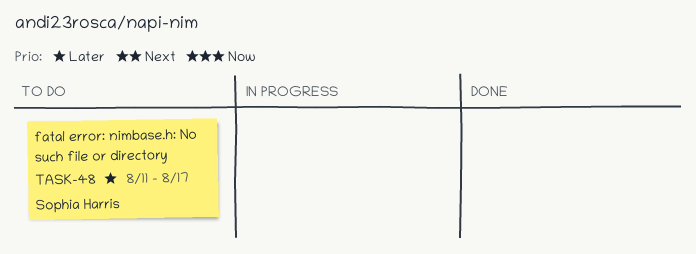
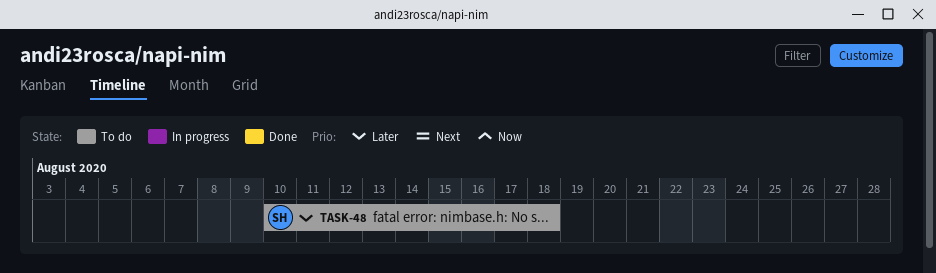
TASK-48, start: Aug 11 -> Aug 10
TASK-48, due: Aug 17 -> Aug 18

